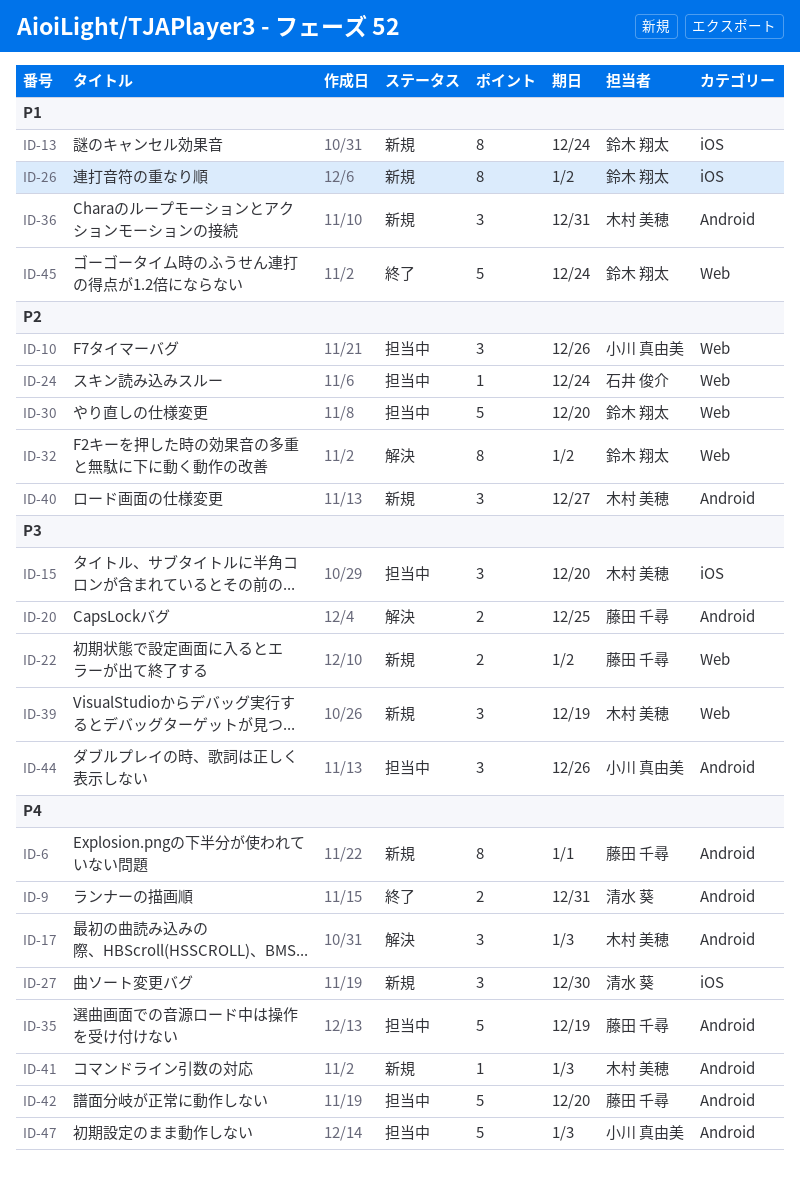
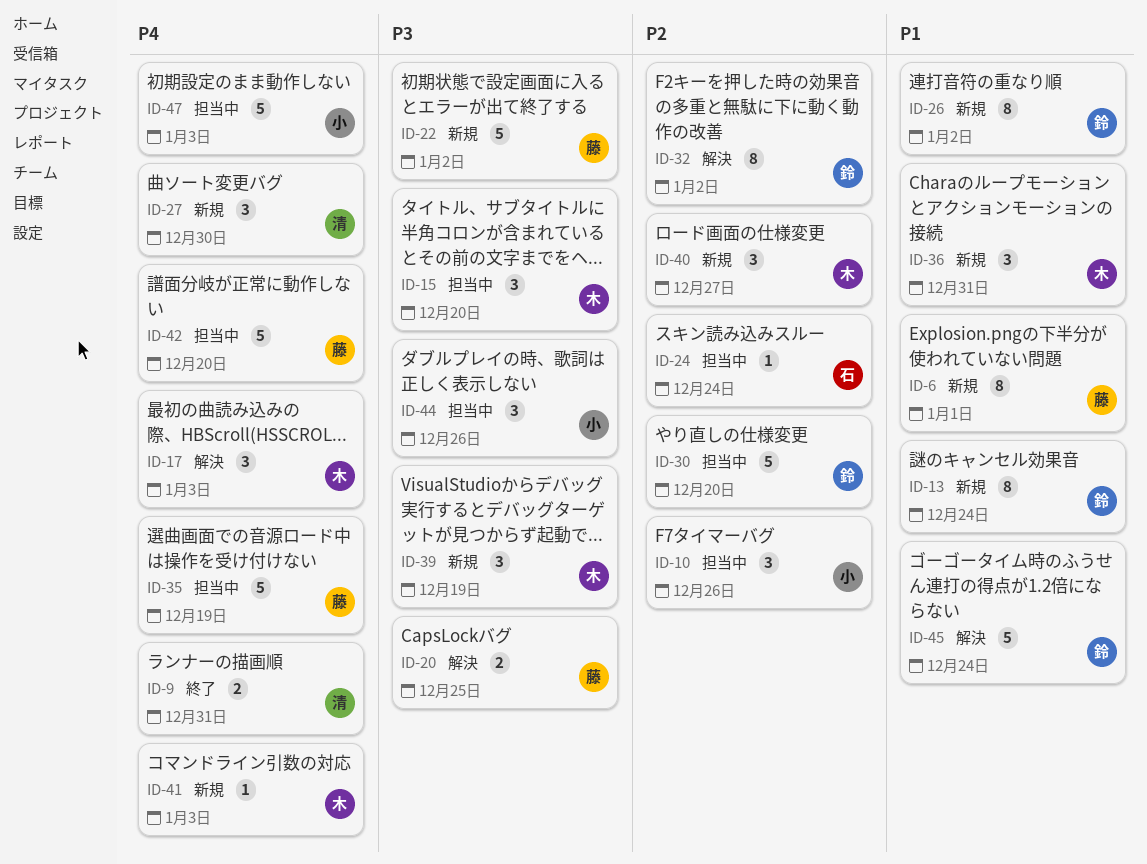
ID-6, priority: P4 -> P1
ID-22, estimate: 2 -> 5
ID-45, status: 終了 -> 解決

